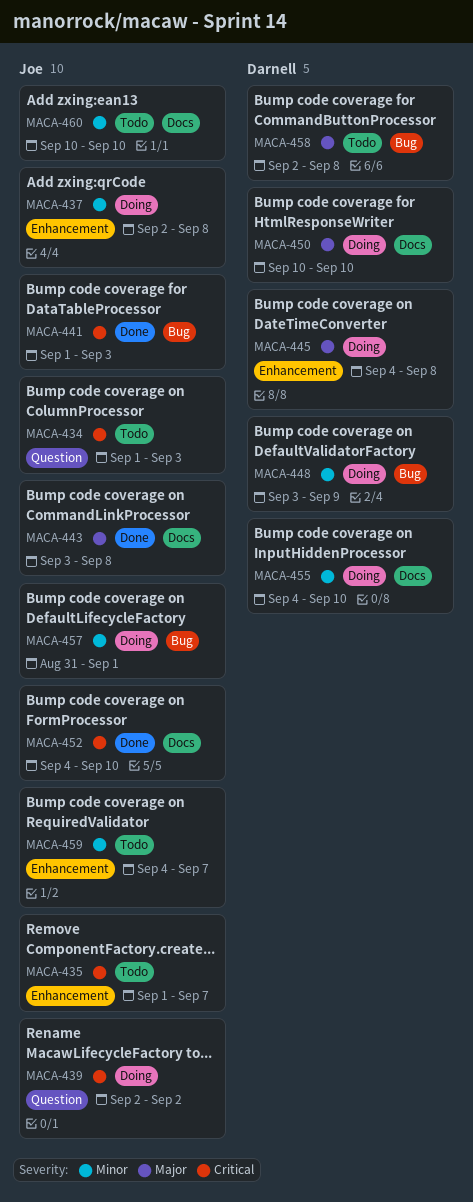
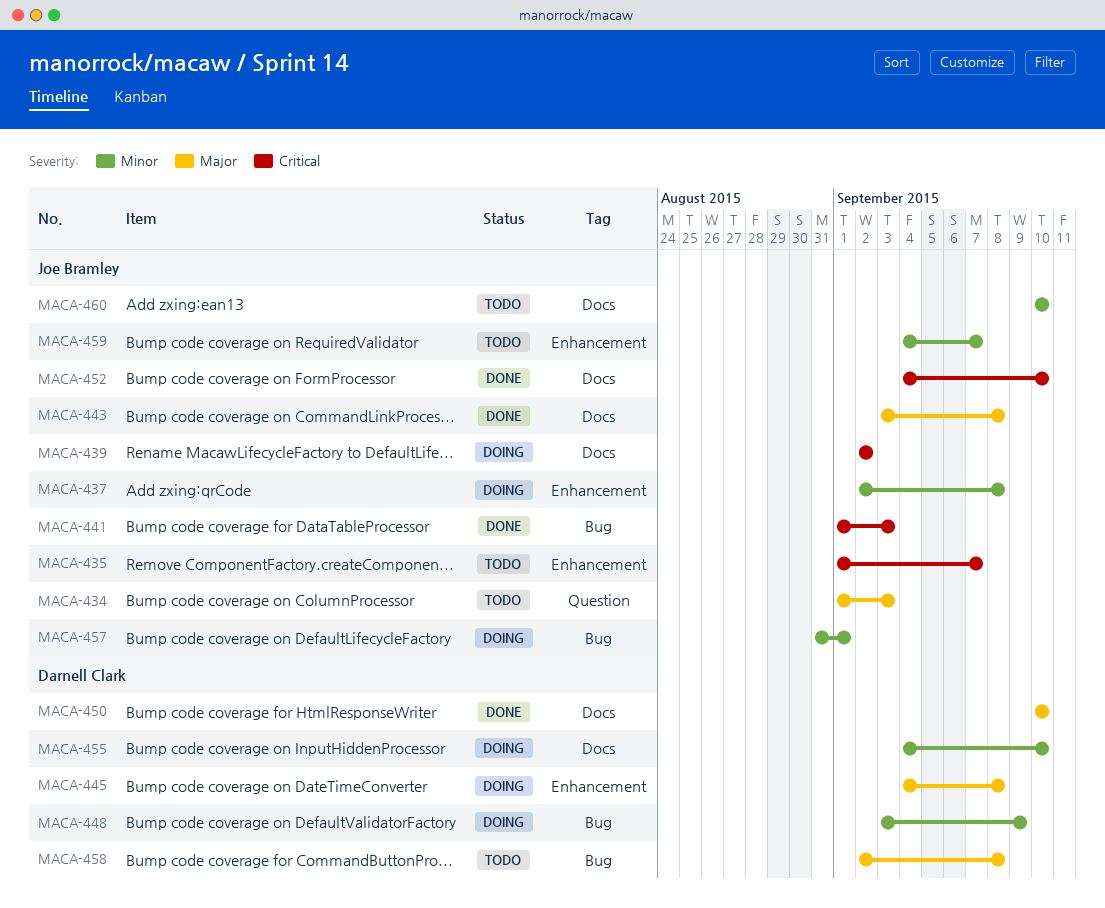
MACA-434, priority: Critical -> Major
MACA-439, label: Question -> Docs
MACA-450, status: Doing -> Done

